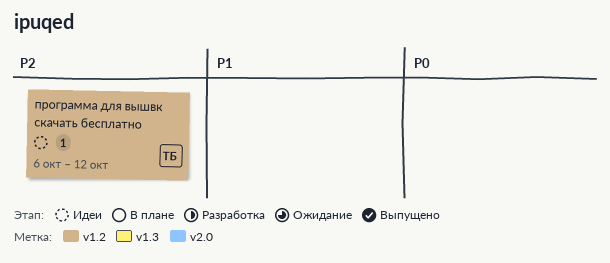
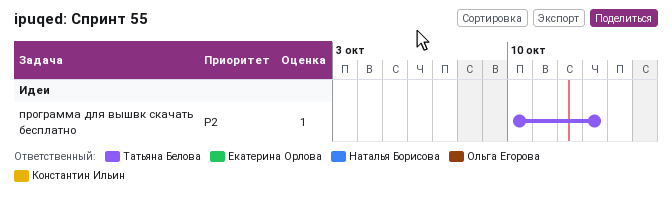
программа для вышвк скачать бесплатно, start: Oct 6 -> Oct 10
программа для вышвк скачать бесплатно, due: Oct 12 -> Oct 13

